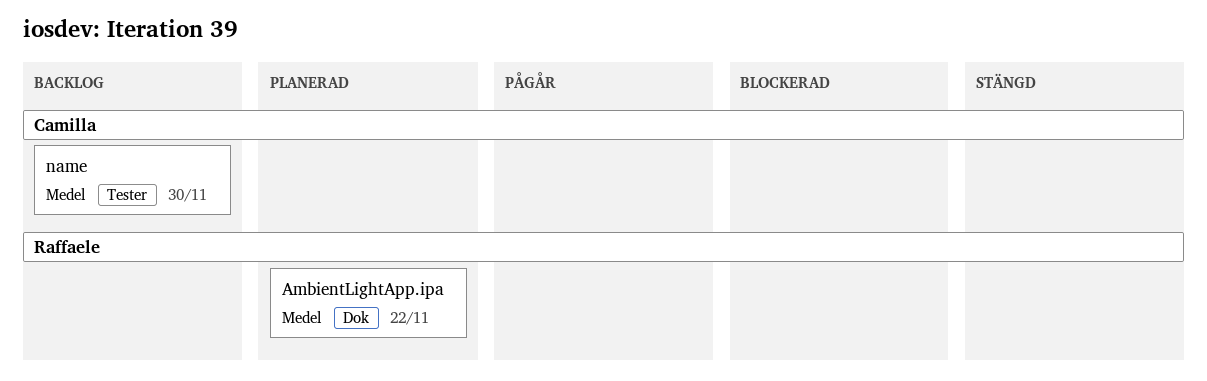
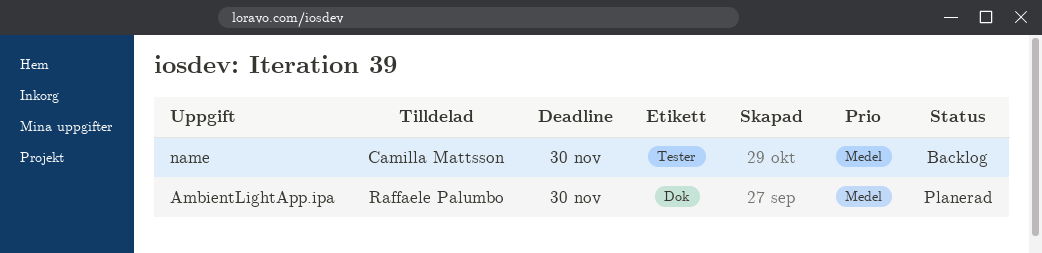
AmbientLightApp.ipa, due: Nov 22 -> Nov 30

